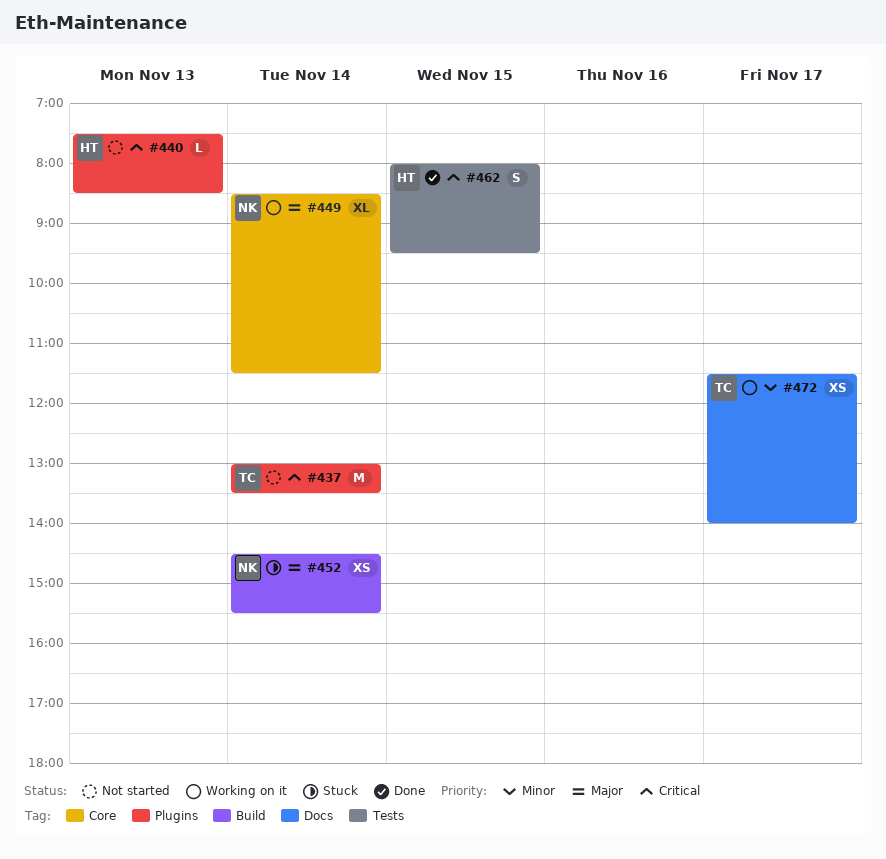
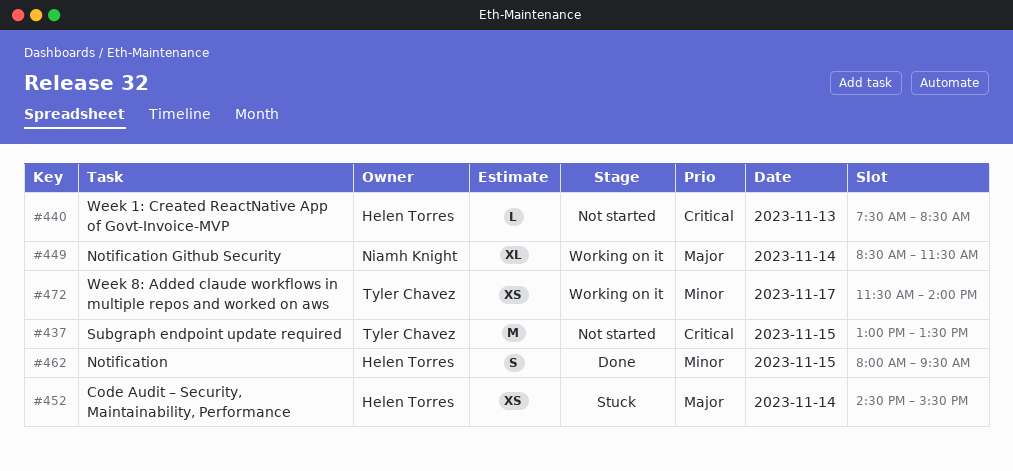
#437, day: Nov 14 -> Nov 15
#452, owner: Niamh Knight -> Helen Torres
#462, priority: Critical -> Minor

